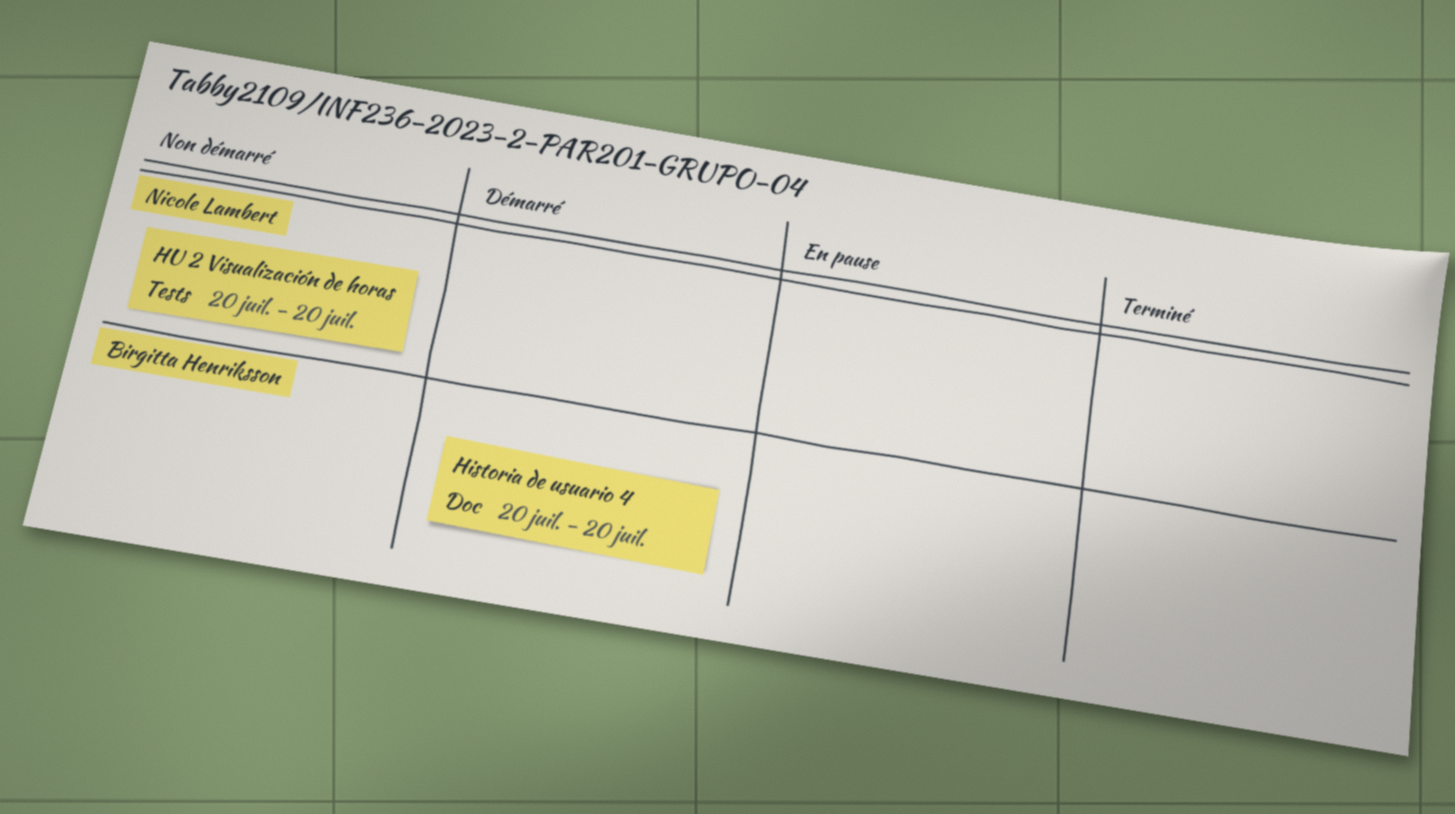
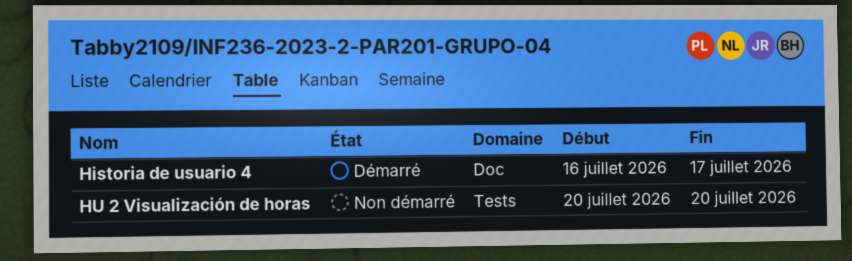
Historia de usuario 4, start: Jul 20 -> Jul 16
Historia de usuario 4, due: Jul 20 -> Jul 17

